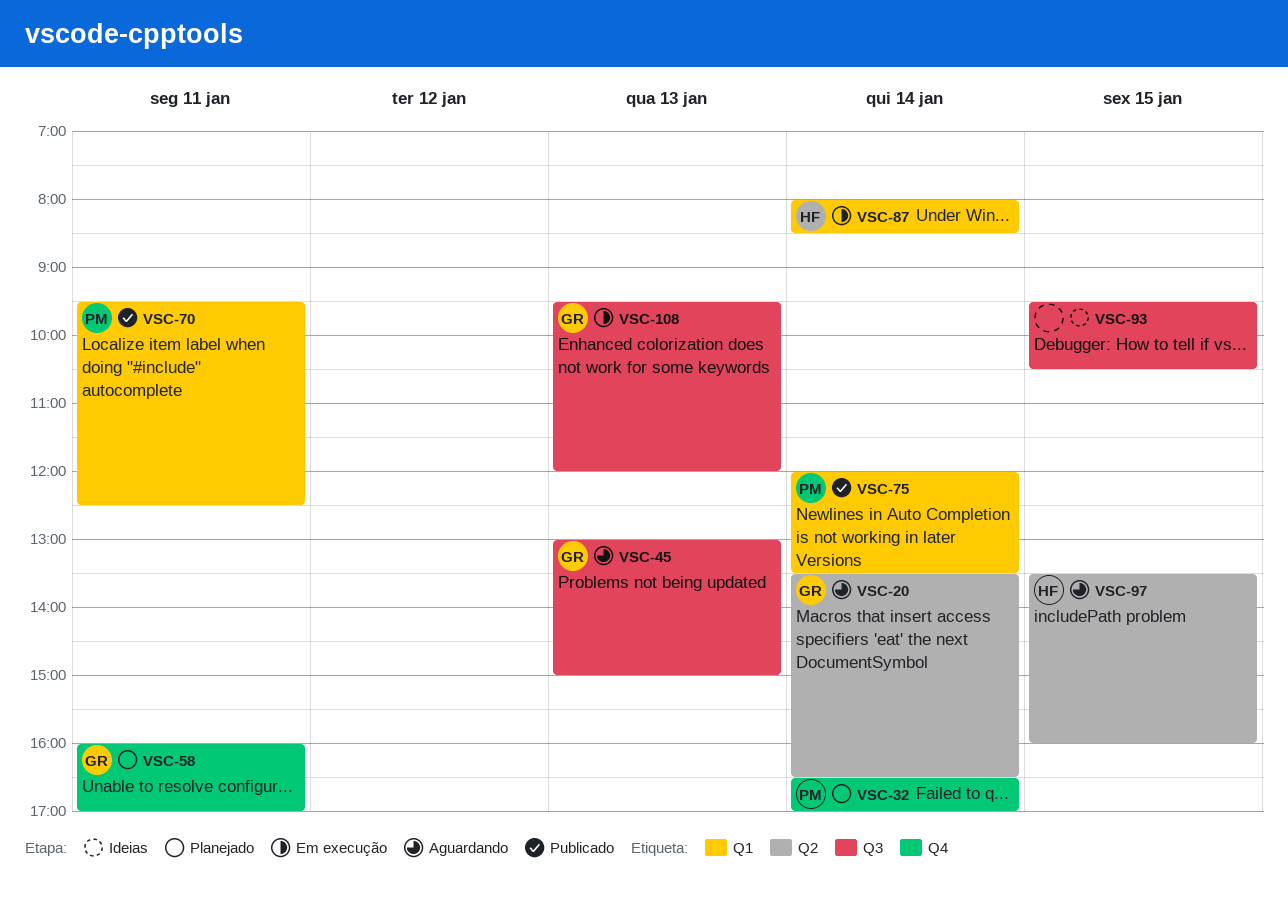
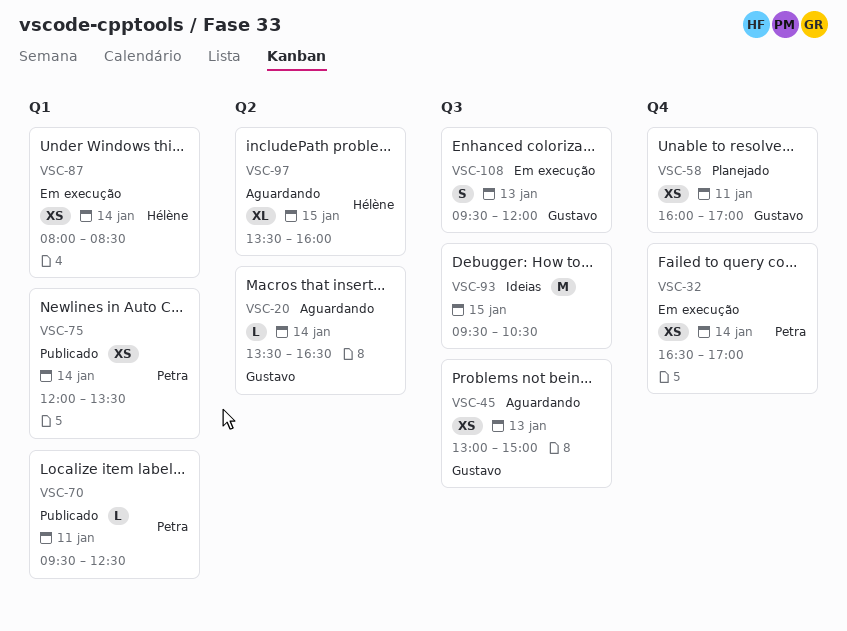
VSC-32, status: Planejado -> Em execução

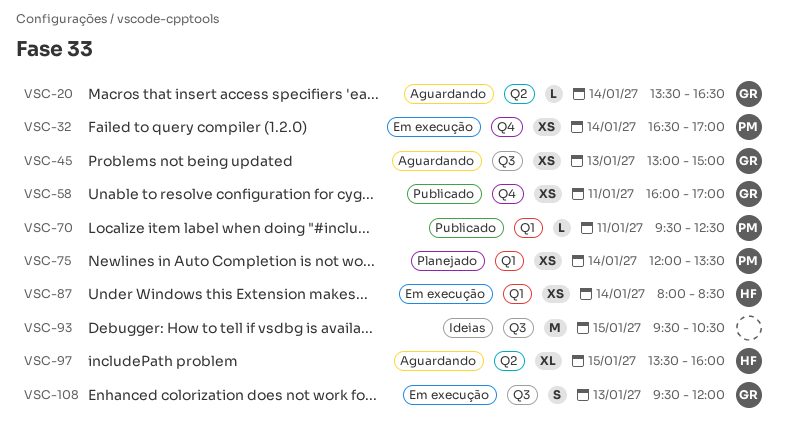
VSC-58, status: Planejado -> Publicado
VSC-75, status: Publicado -> Planejado

